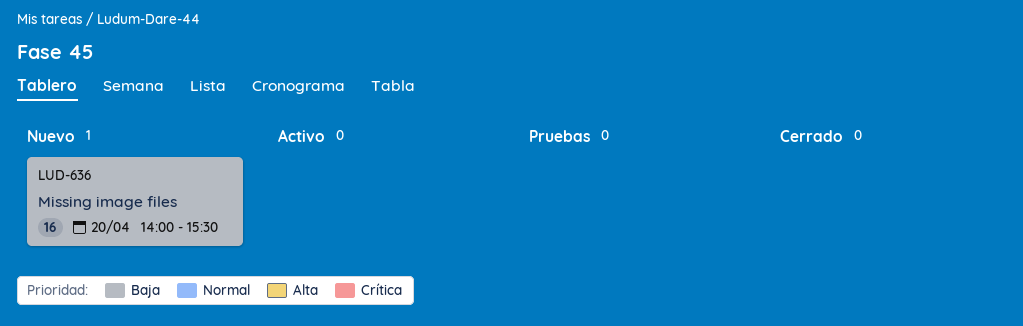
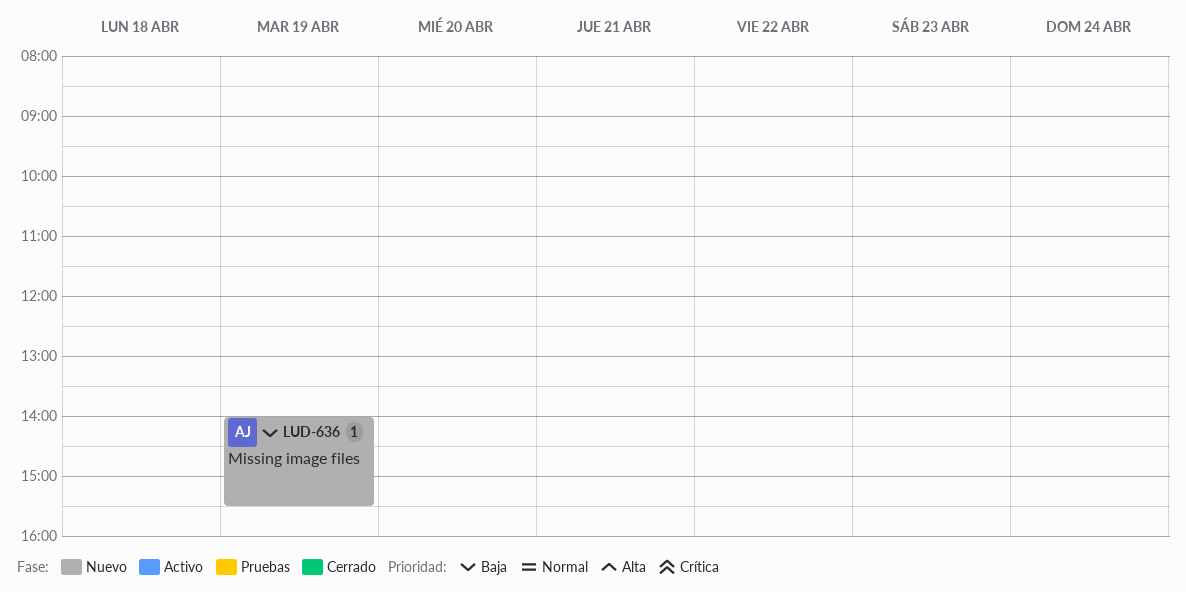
LUD-636, estimate: 16 -> 1
LUD-636, day: Apr 20 -> Apr 19

